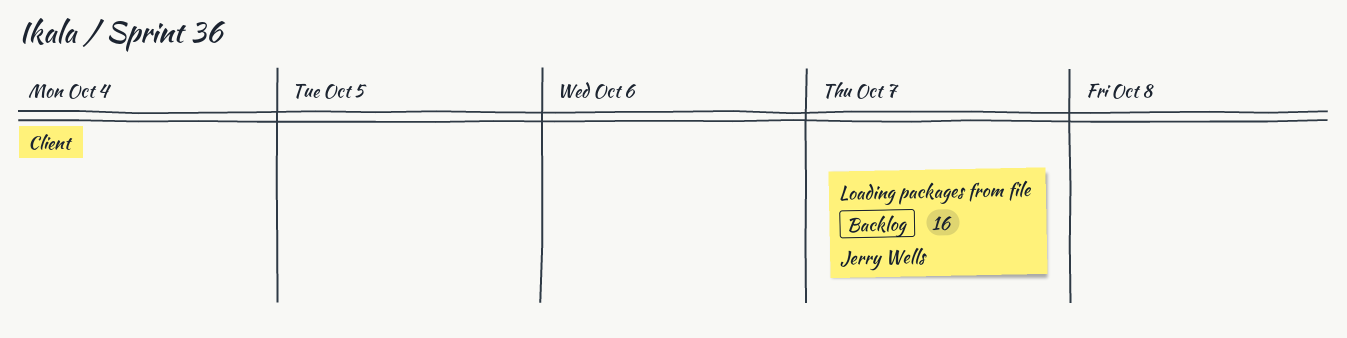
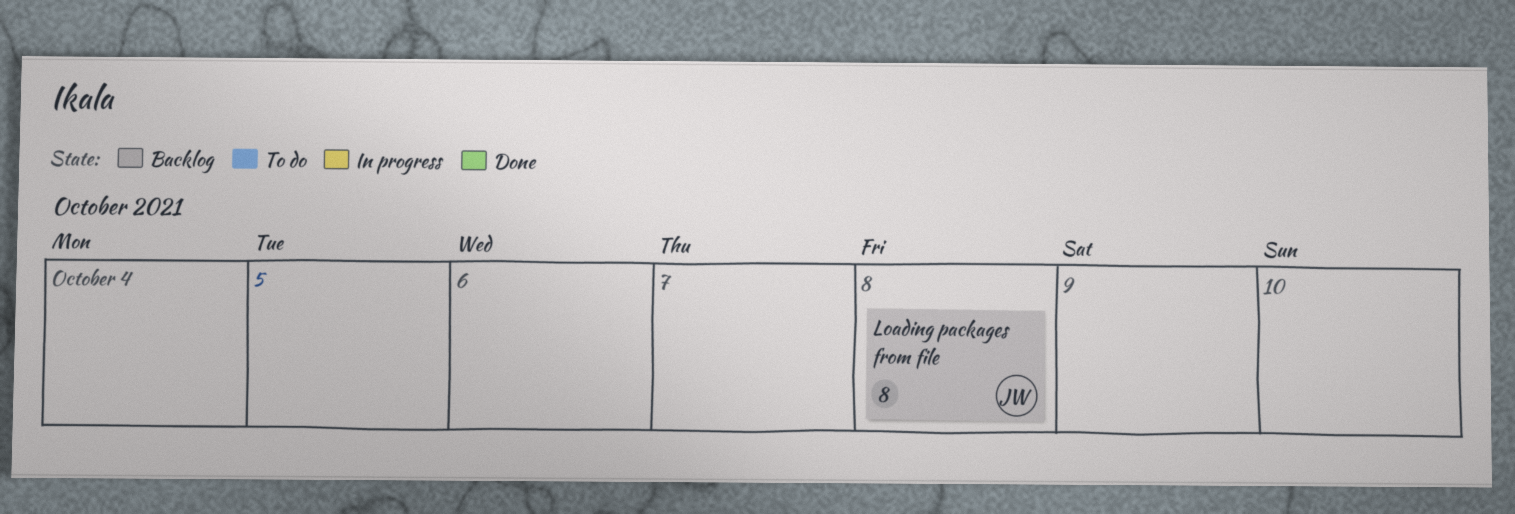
Loading packages from file, estimate: 16 -> 8
Loading packages from file, due: Oct 7 -> Oct 8

